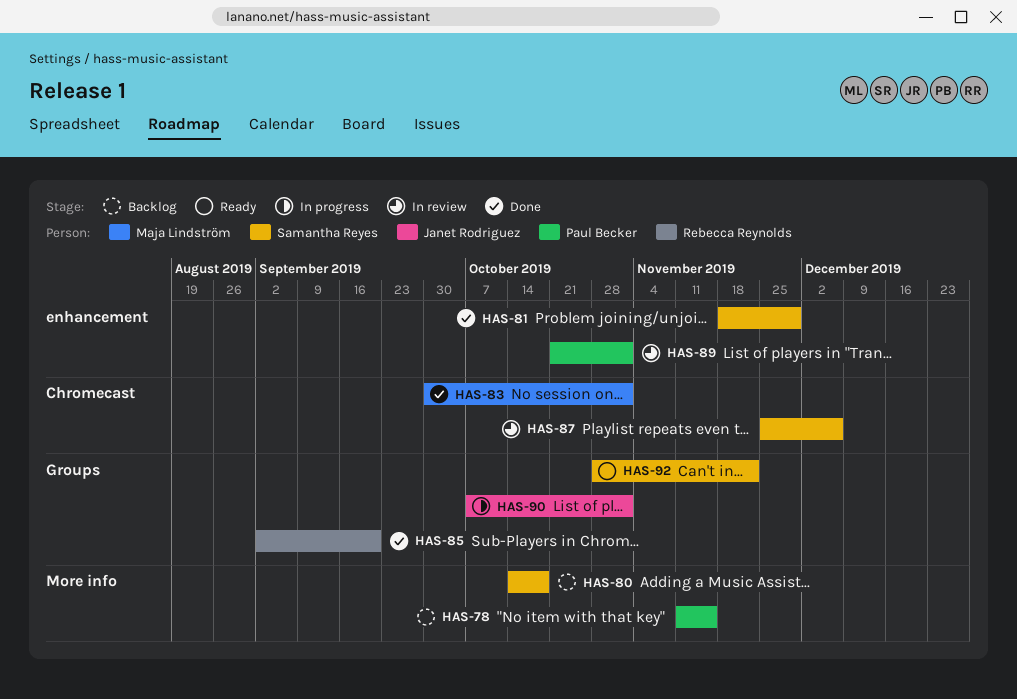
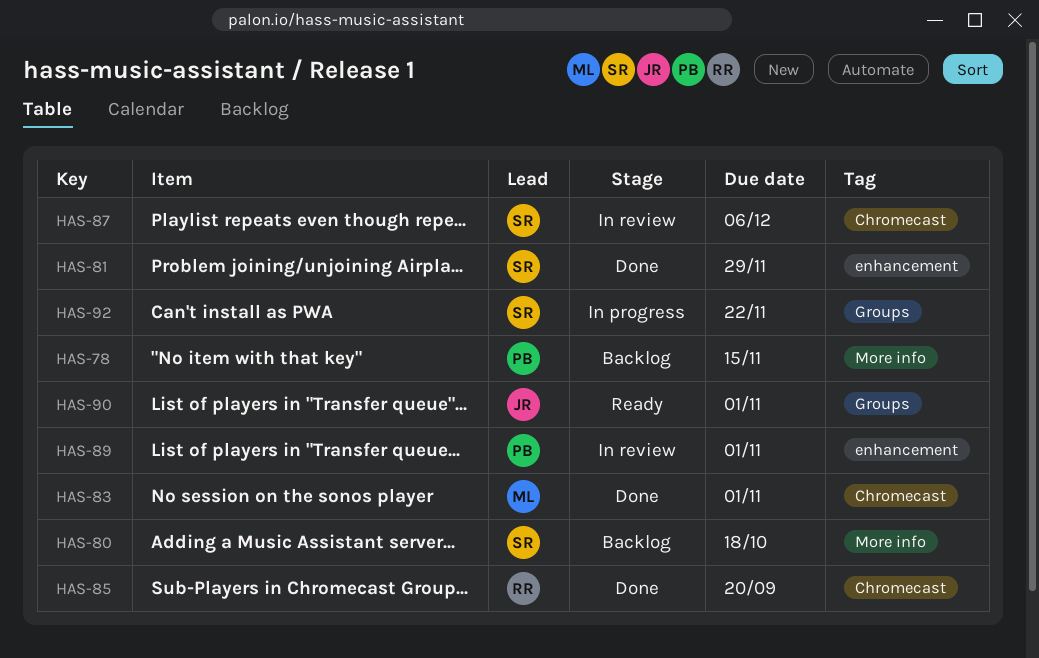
HAS-85, label: Groups -> Chromecast
HAS-90, status: In progress -> Ready
HAS-92, status: Ready -> In progress

